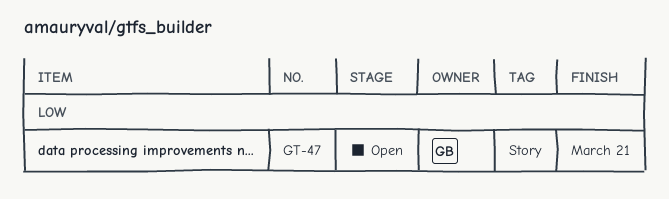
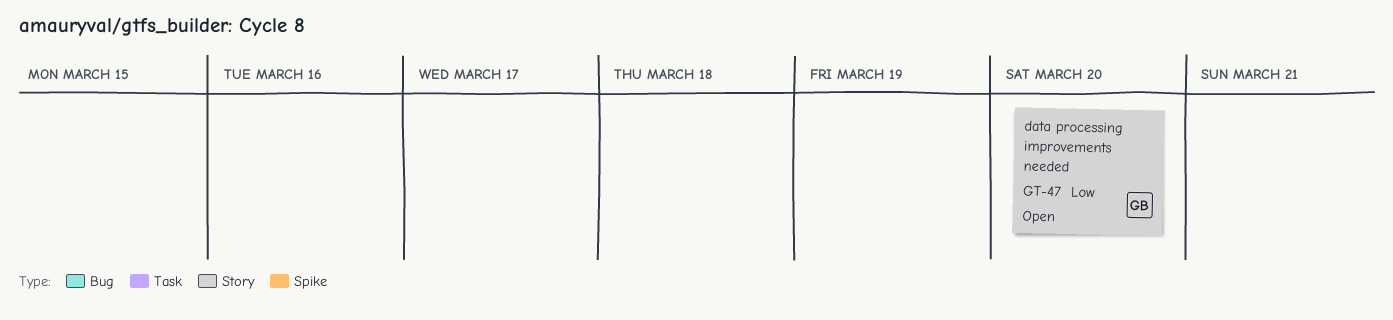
GT-47, due: Mar 21 -> Mar 20

